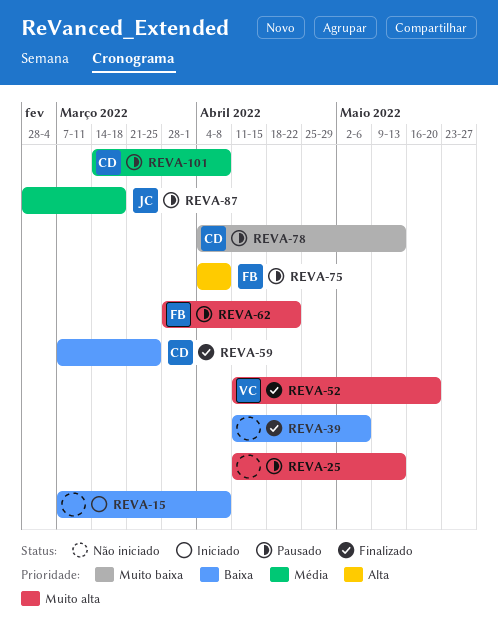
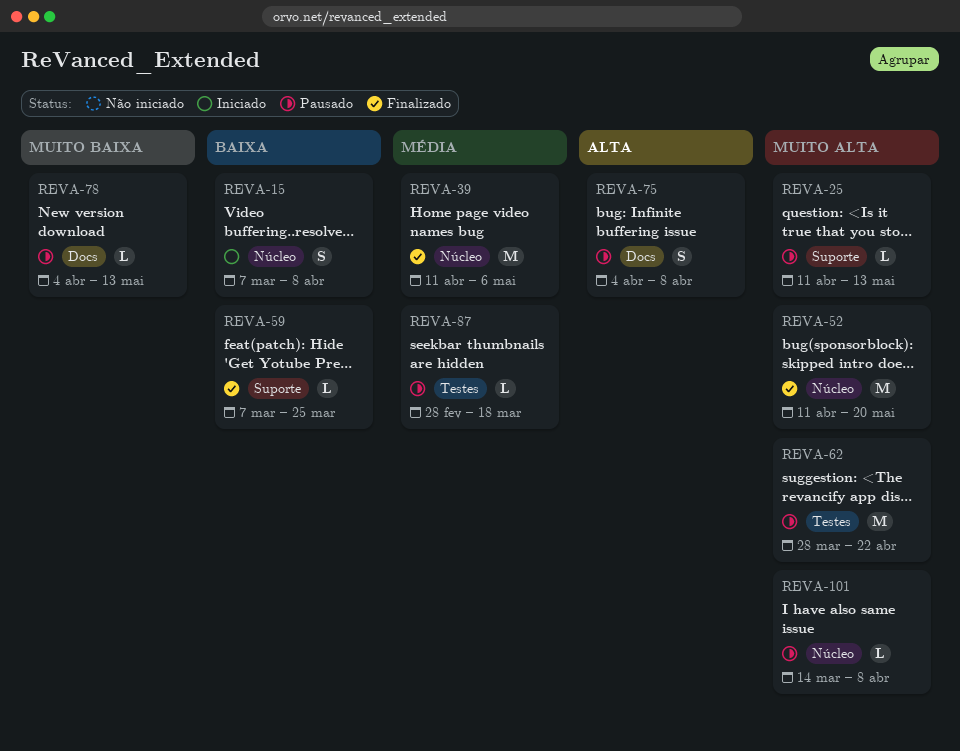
REVA-39, priority: Baixa -> Média
REVA-101, priority: Média -> Muito alta

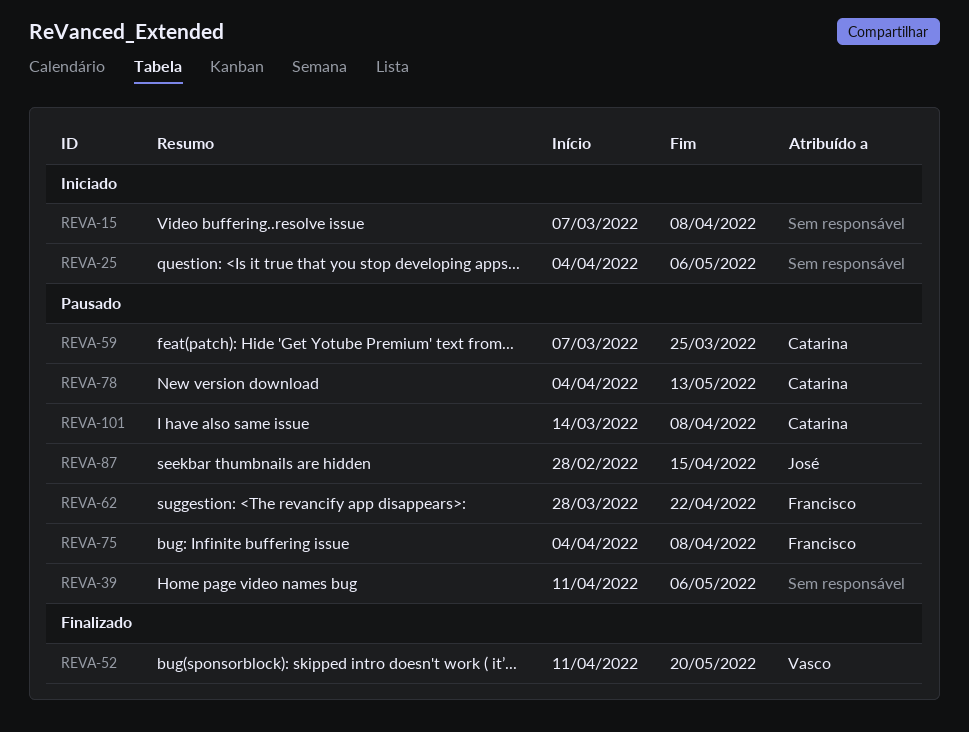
REVA-25, status: Pausado -> Iniciado
REVA-25, start: Apr 11 -> Apr 4
REVA-25, due: May 13 -> May 6
REVA-39, status: Finalizado -> Pausado
REVA-59, status: Finalizado -> Pausado
REVA-87, due: Mar 18 -> Apr 15

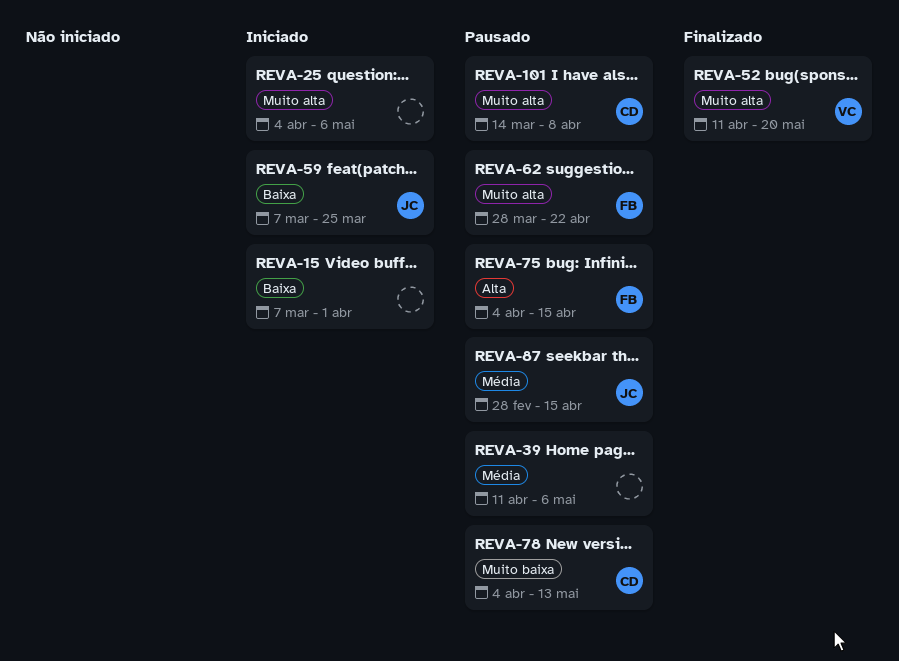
REVA-15, due: Apr 8 -> Apr 1
REVA-59, status: Pausado -> Iniciado
REVA-59, owner: Catarina -> José
REVA-75, due: Apr 8 -> Apr 15

